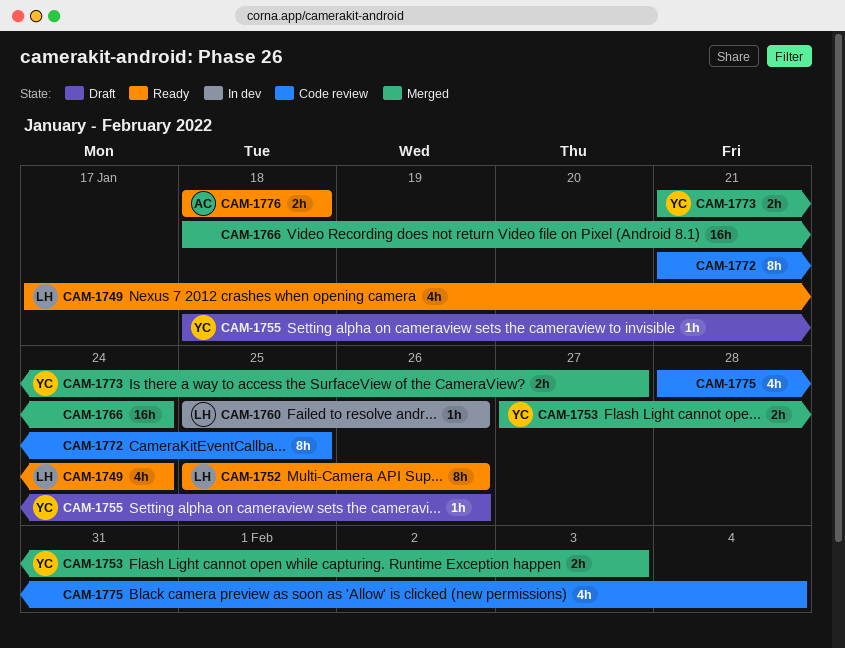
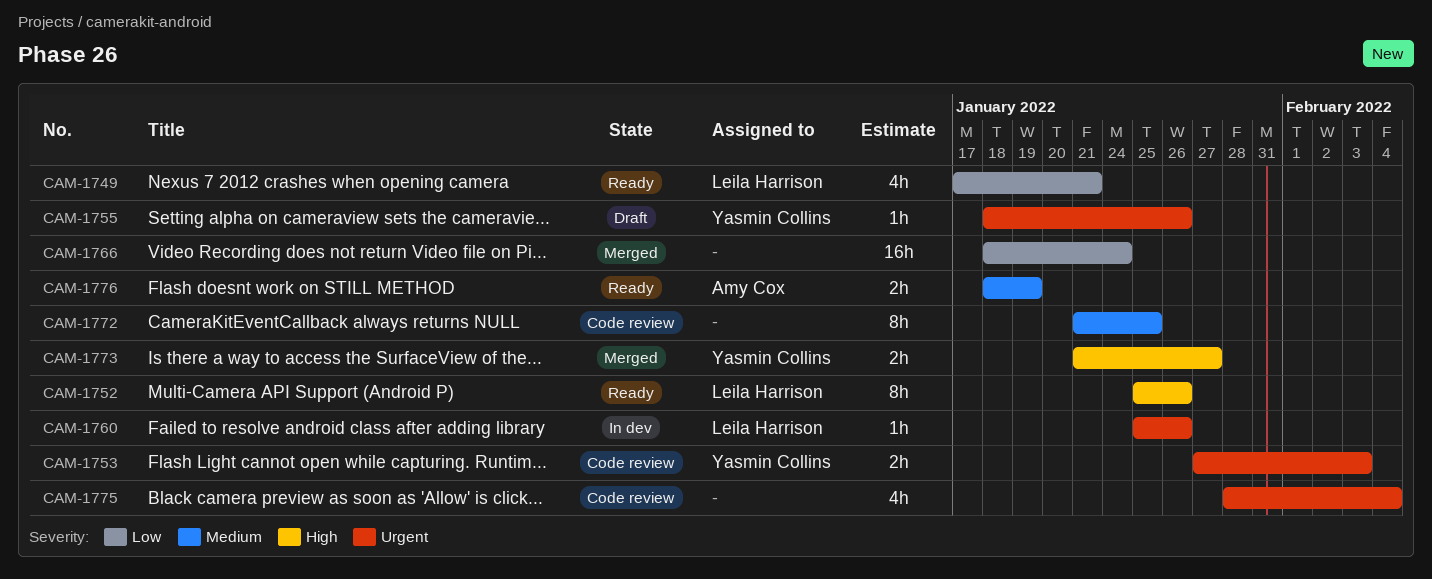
CAM-1749, due: Jan 24 -> Jan 21
CAM-1753, status: Merged -> Code review
CAM-1776, due: Jan 18 -> Jan 19

